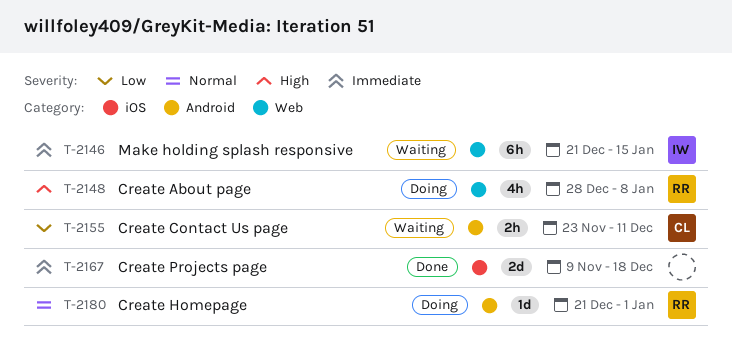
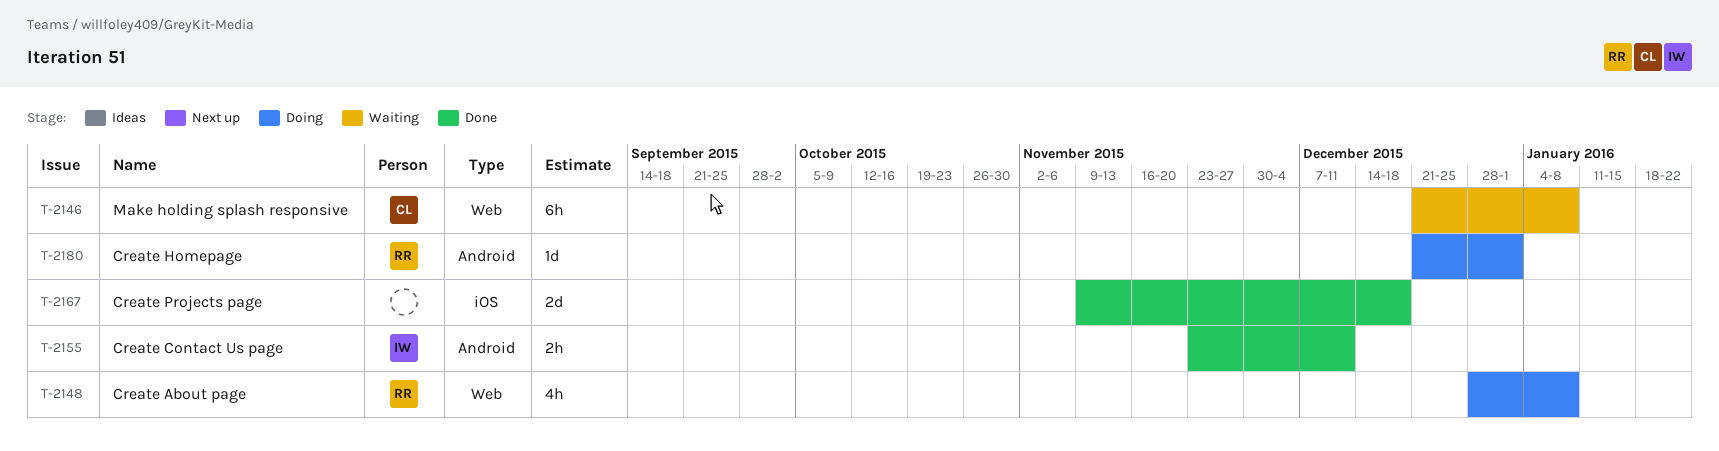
T-2146, owner: IW -> CL
T-2146, due: Jan 15 -> Jan 8
T-2155, status: Waiting -> Done
T-2155, owner: CL -> IW

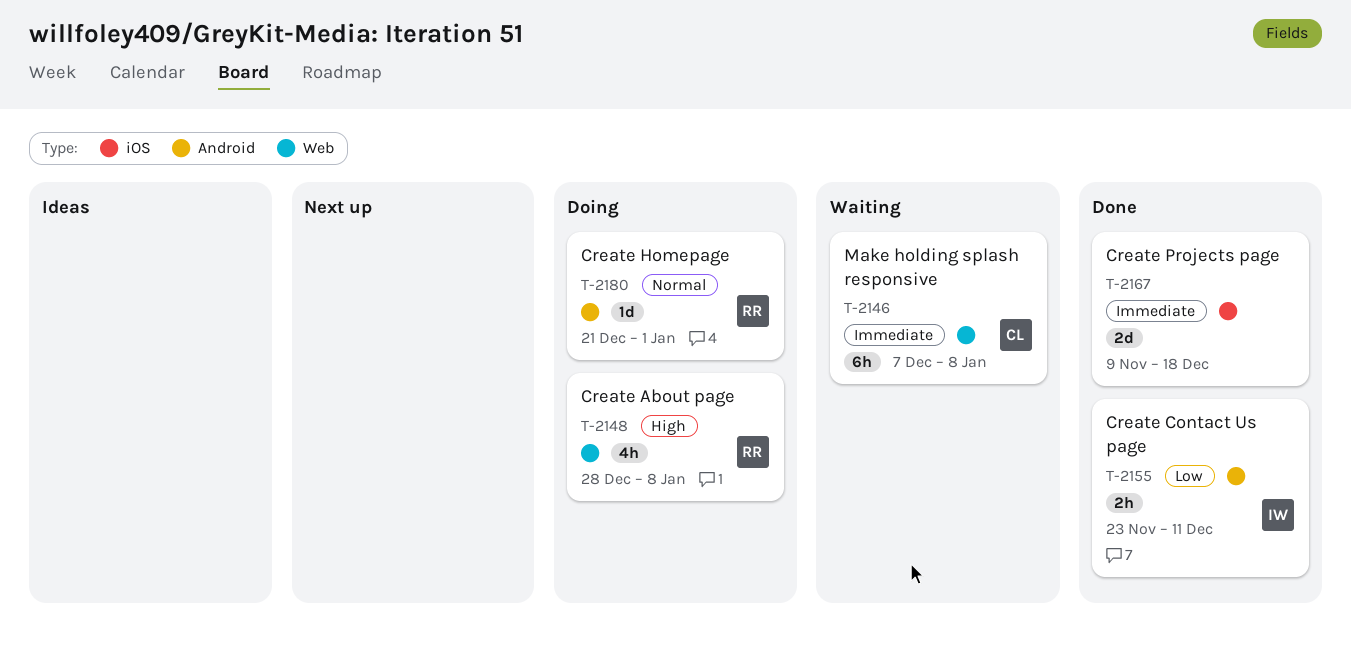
T-2146, start: Dec 21 -> Dec 7

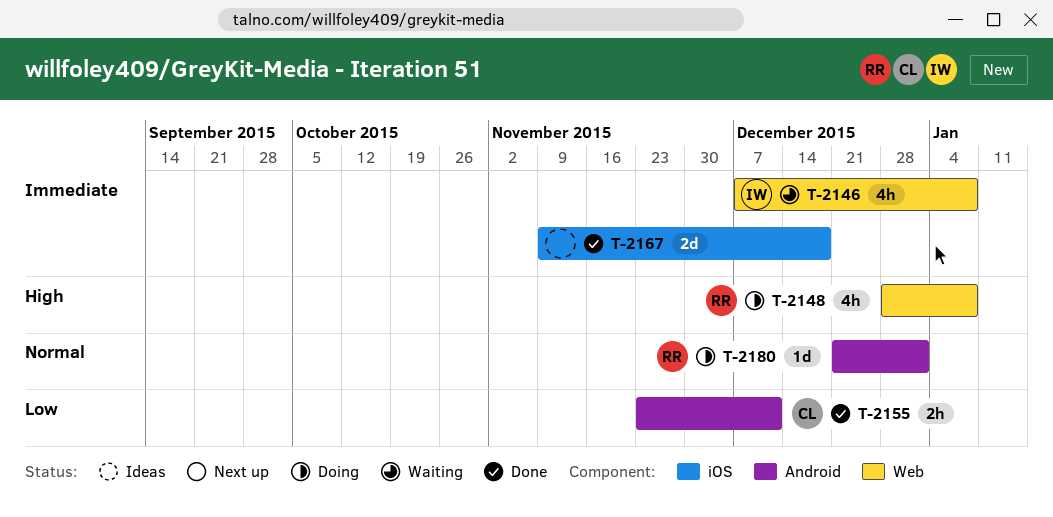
T-2146, owner: CL -> IW
T-2146, estimate: 6h -> 4h
T-2155, owner: IW -> CL

